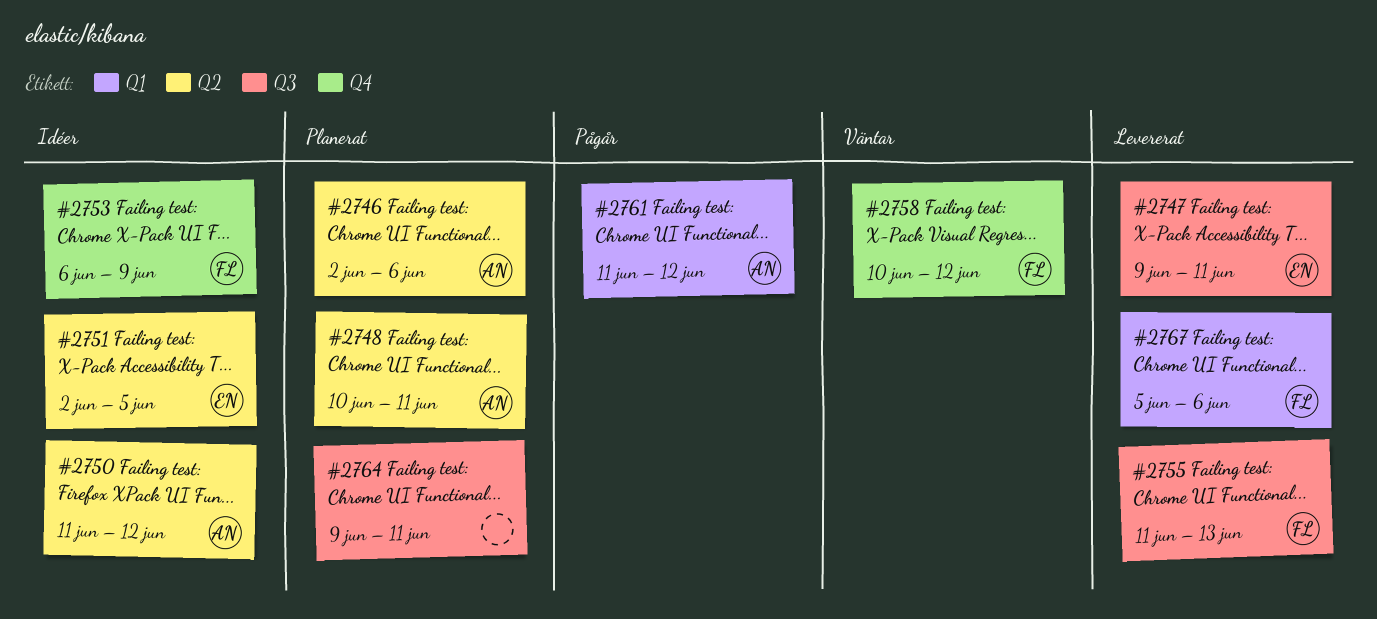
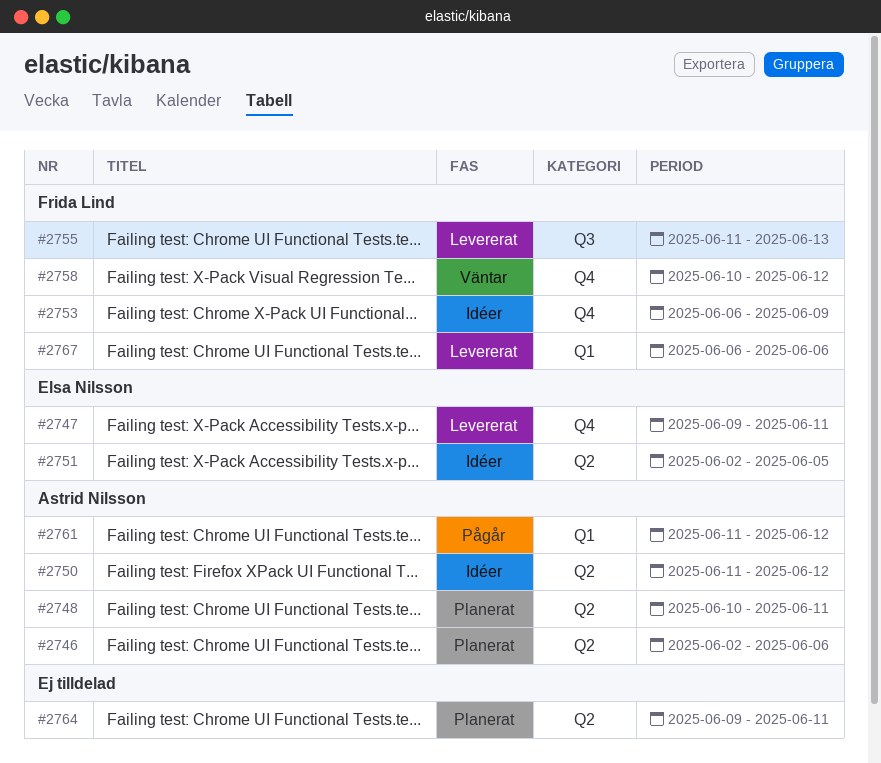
#2747, label: Q3 -> Q4
#2764, label: Q3 -> Q2
#2767, start: Jun 5 -> Jun 6

